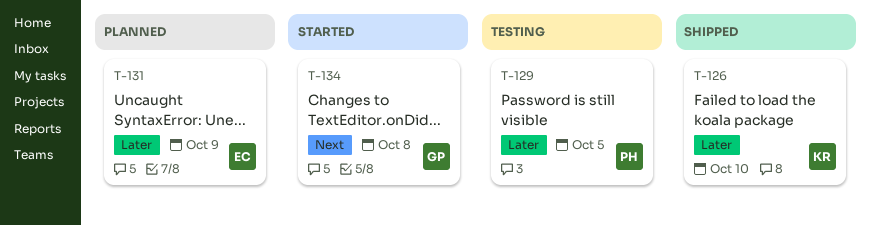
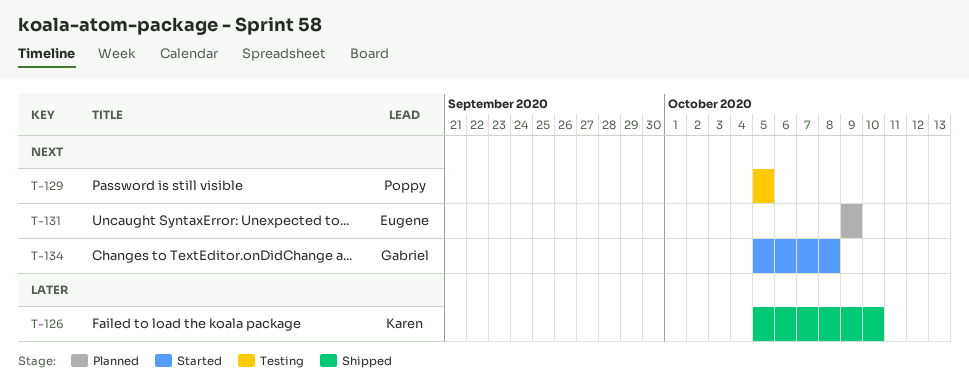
T-129, priority: Later -> Next
T-131, priority: Later -> Next

